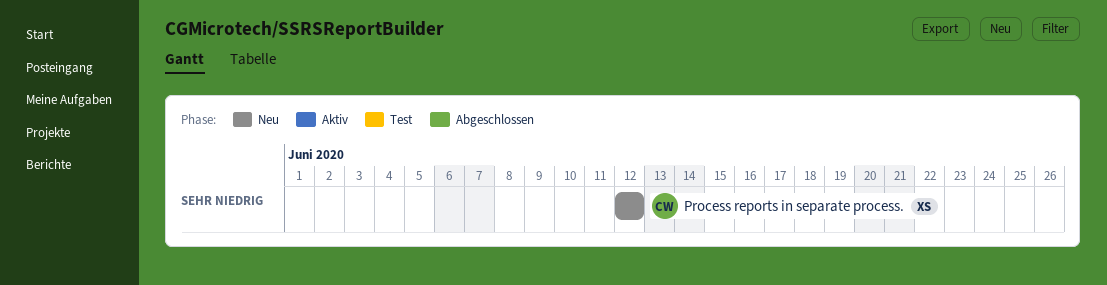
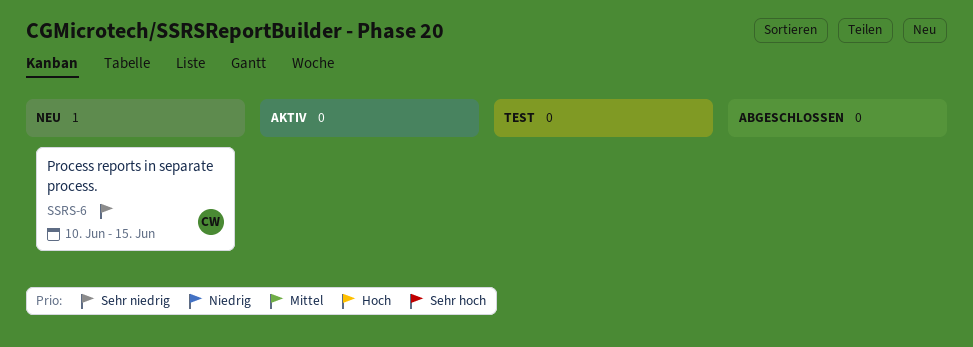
Process reports in separate process., start: Jun 12 -> Jun 10
Process reports in separate process., due: Jun 12 -> Jun 15

